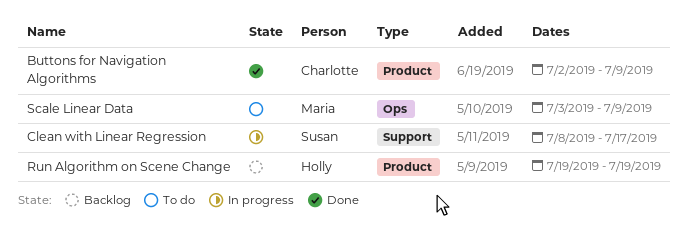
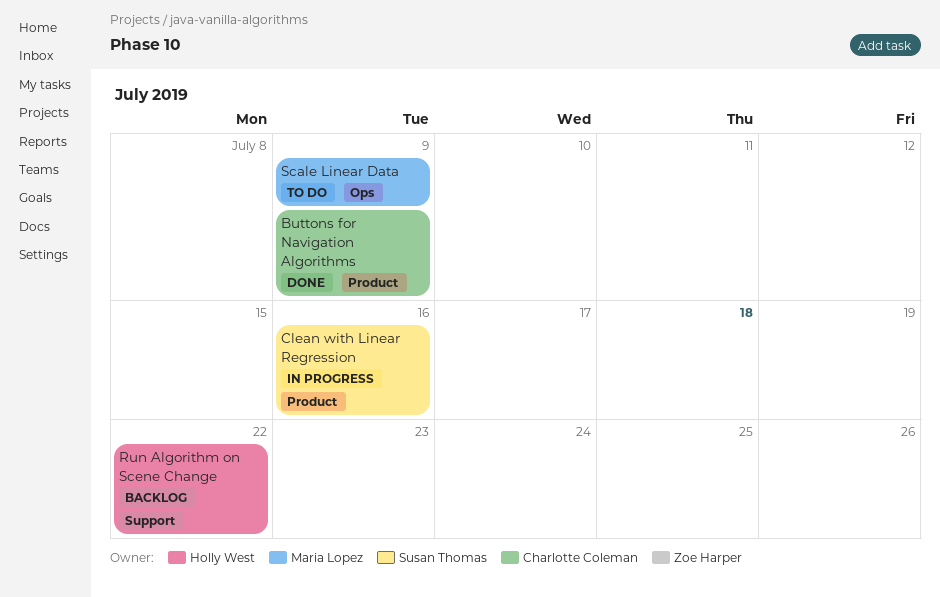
Clean with Linear Regression, label: Support -> Product
Clean with Linear Regression, due: Jul 17 -> Jul 16
Run Algorithm on Scene Change, label: Product -> Support
Run Algorithm on Scene Change, due: Jul 19 -> Jul 22

